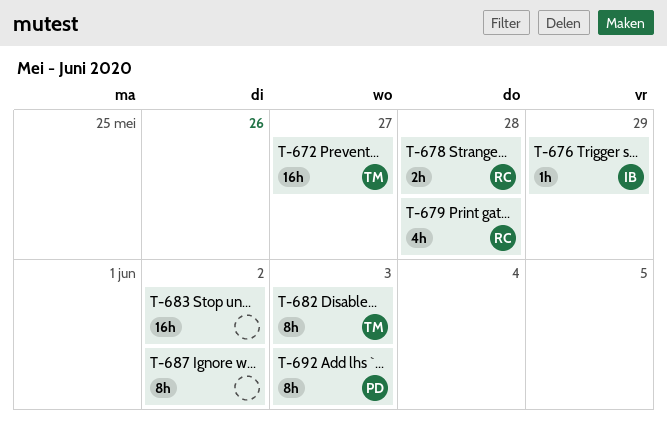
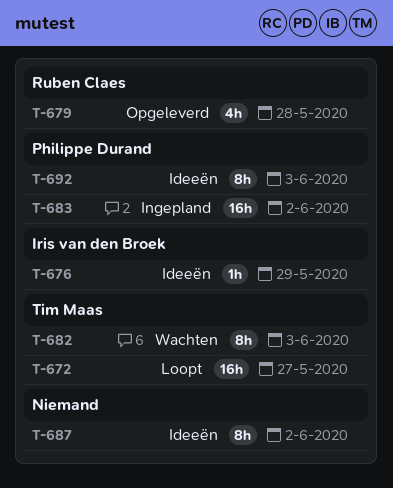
T-678: present -> none
T-683, owner: none -> Philippe Durand

